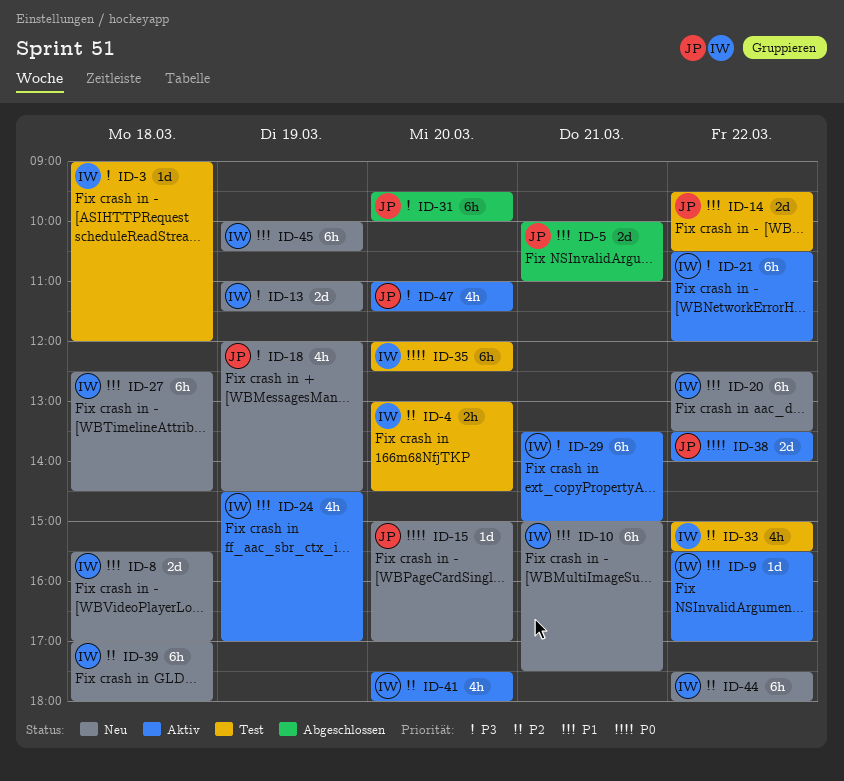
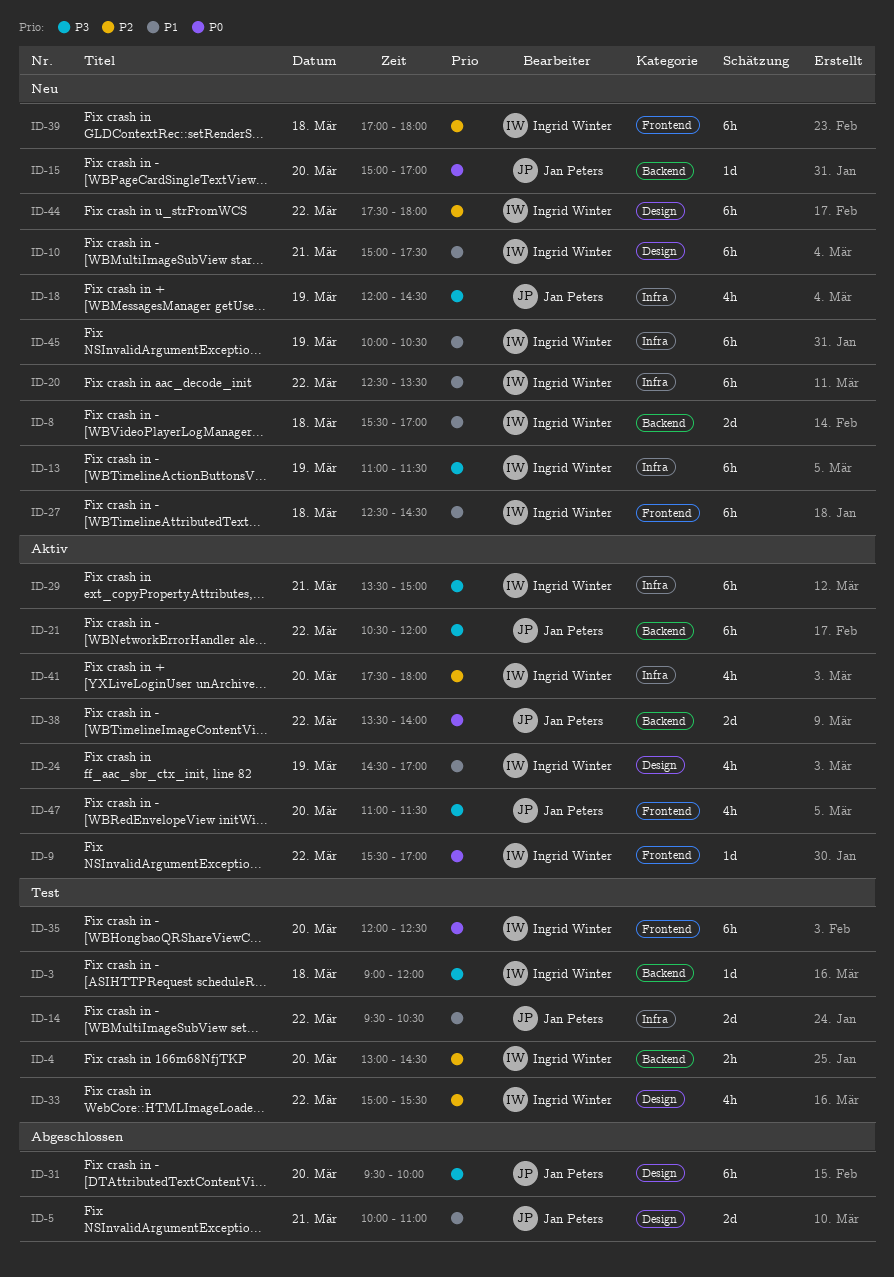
ID-9, priority: P1 -> P0
ID-13, estimate: 2d -> 6h
ID-21, owner: Ingrid Winter -> Jan Peters

